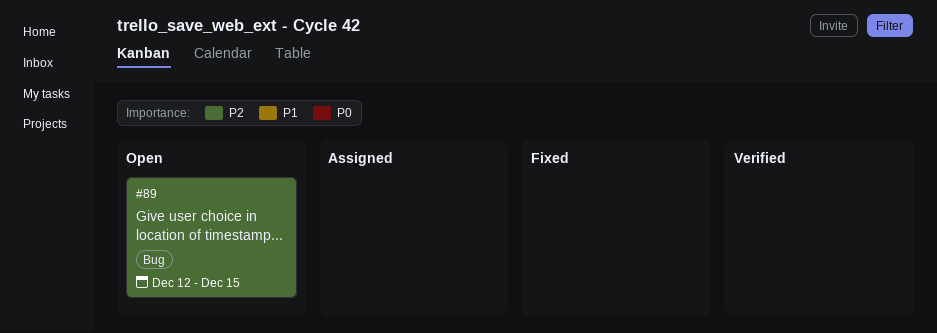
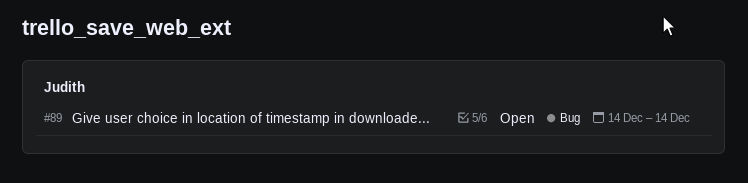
#89, start: Dec 12 -> Dec 14
#89, due: Dec 15 -> Dec 14

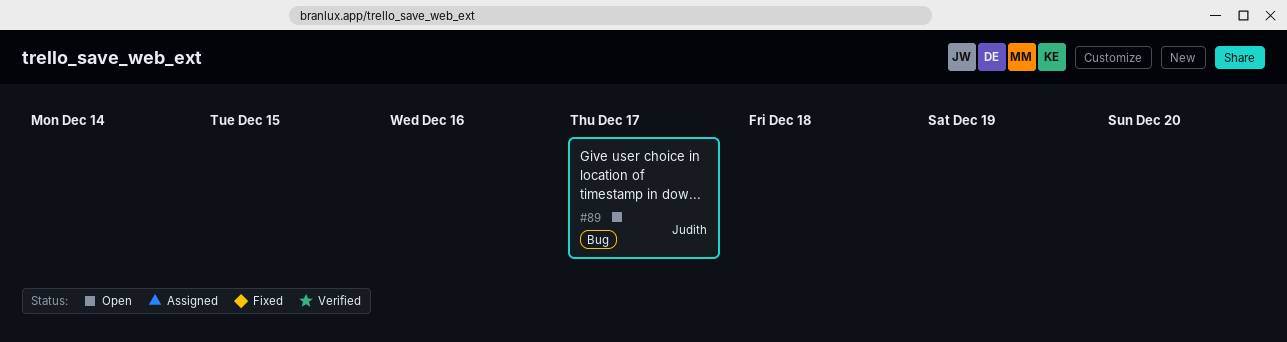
#89, due: Dec 14 -> Dec 17

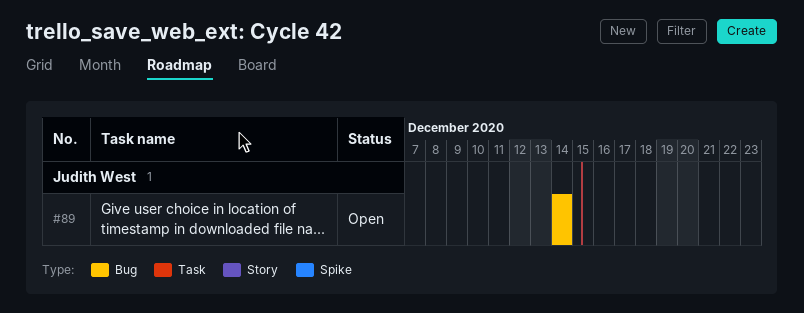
#89, due: Dec 17 -> Dec 14

